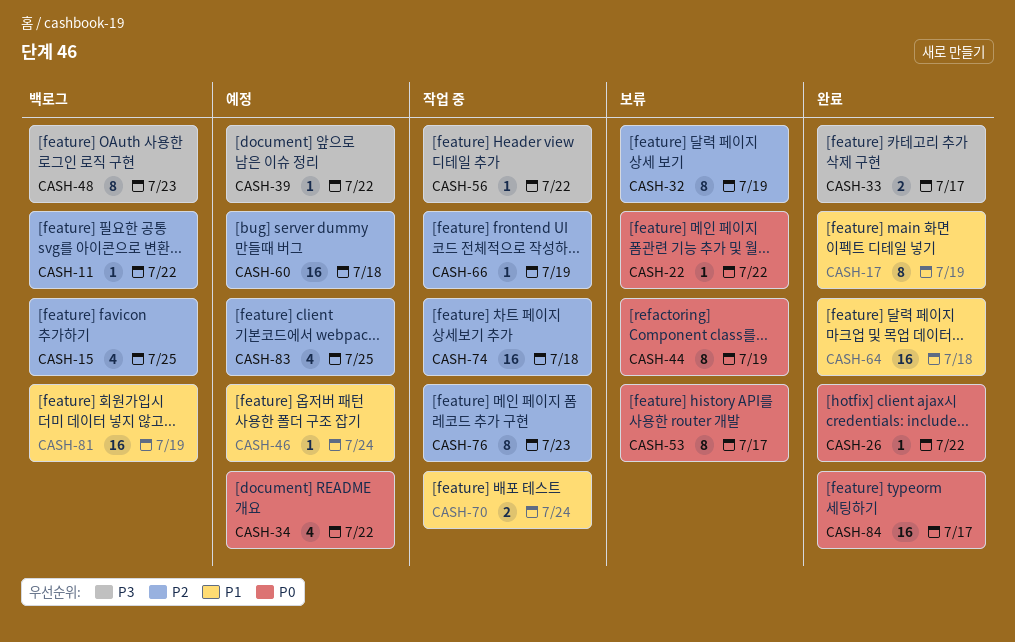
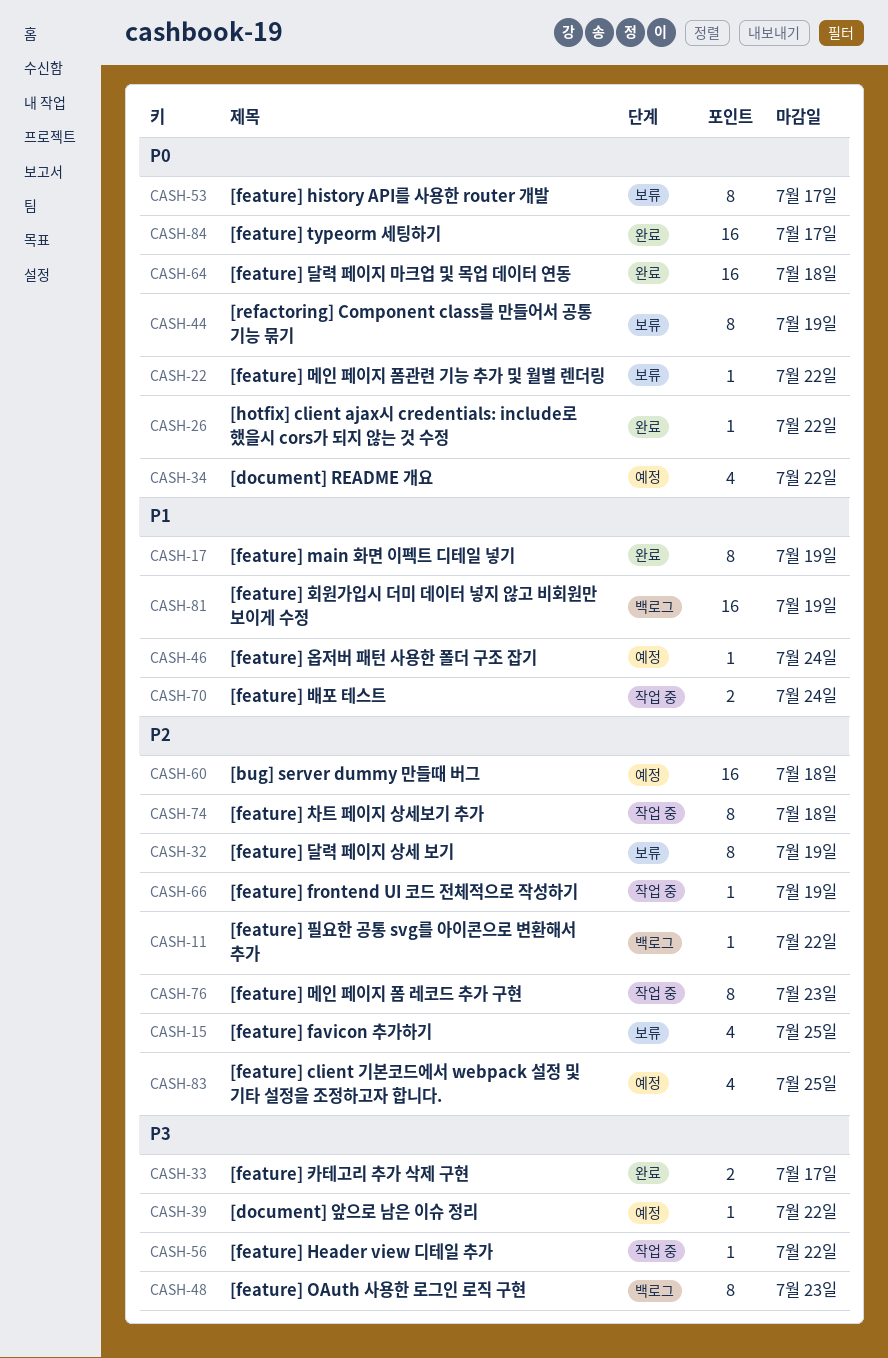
CASH-15, status: 백로그 -> 보류
CASH-64, priority: P1 -> P0
CASH-74, estimate: 16 -> 8

